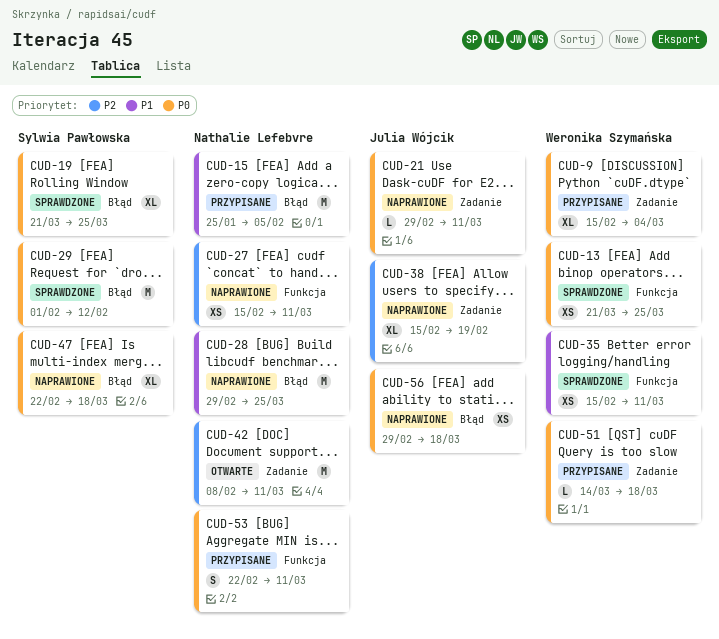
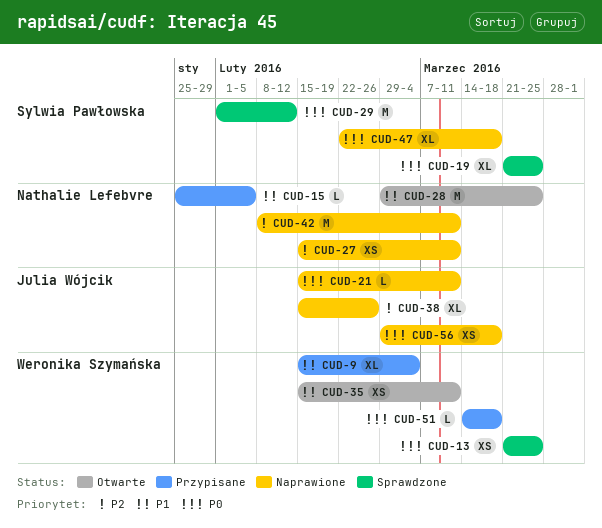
CUD-9, priority: P0 -> P1
CUD-15, estimate: M -> L
CUD-21, start: Feb 29 -> Feb 15
CUD-28, status: Naprawione -> Otwarte
CUD-35, status: Sprawdzone -> Otwarte
CUD-38, due: Feb 19 -> Feb 26
CUD-42, status: Otwarte -> Naprawione
CUD-53: present -> none

